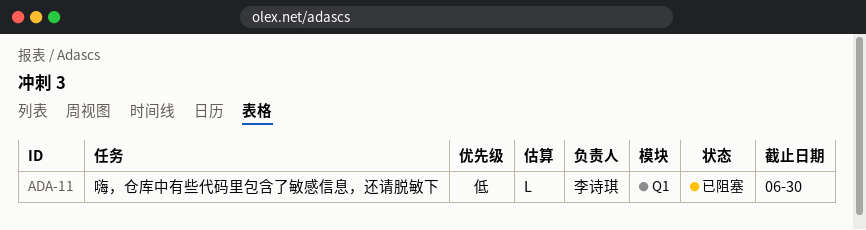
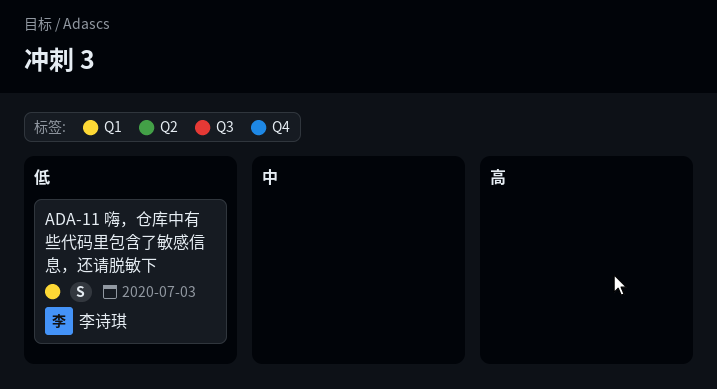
ADA-11, estimate: L -> S
ADA-11, due: Jun 30 -> Jul 3

